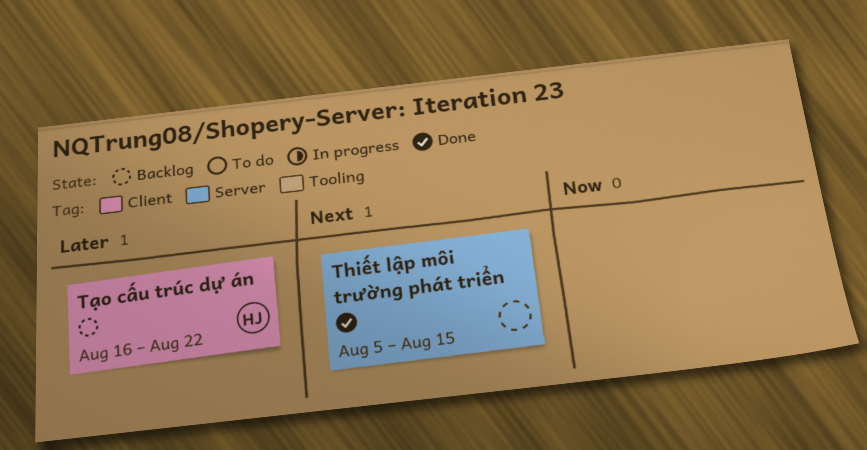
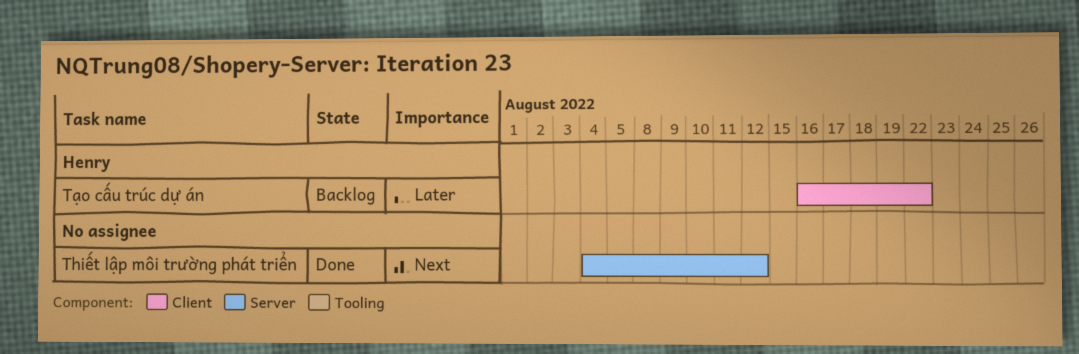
Thiết lập môi trường phát triển, start: Aug 5 -> Aug 4
Thiết lập môi trường phát triển, due: Aug 15 -> Aug 12

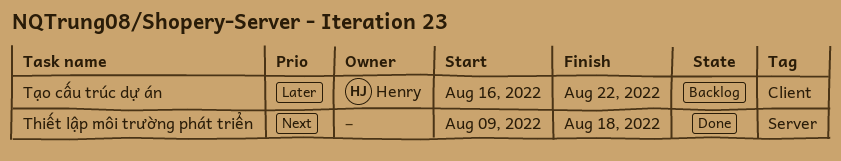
Thiết lập môi trường phát triển, start: Aug 4 -> Aug 9
Thiết lập môi trường phát triển, due: Aug 12 -> Aug 18

